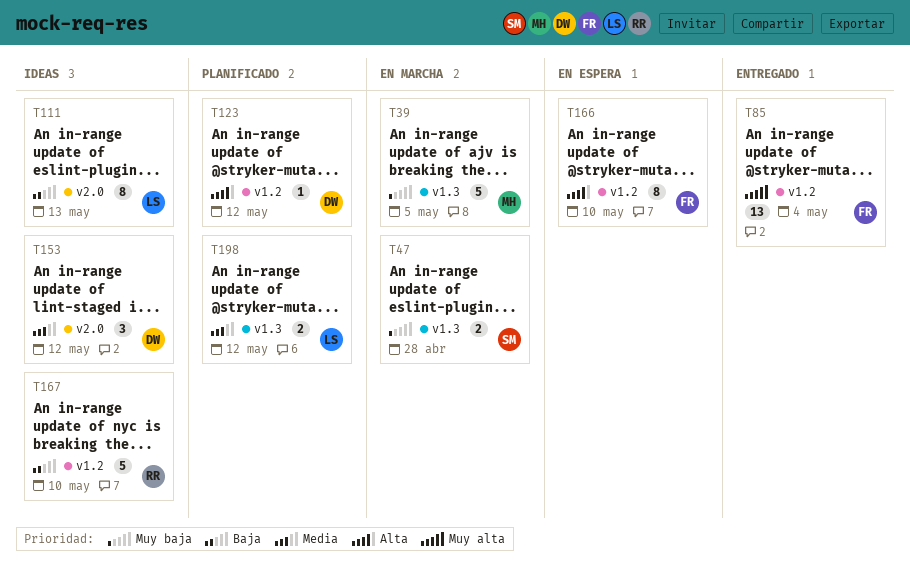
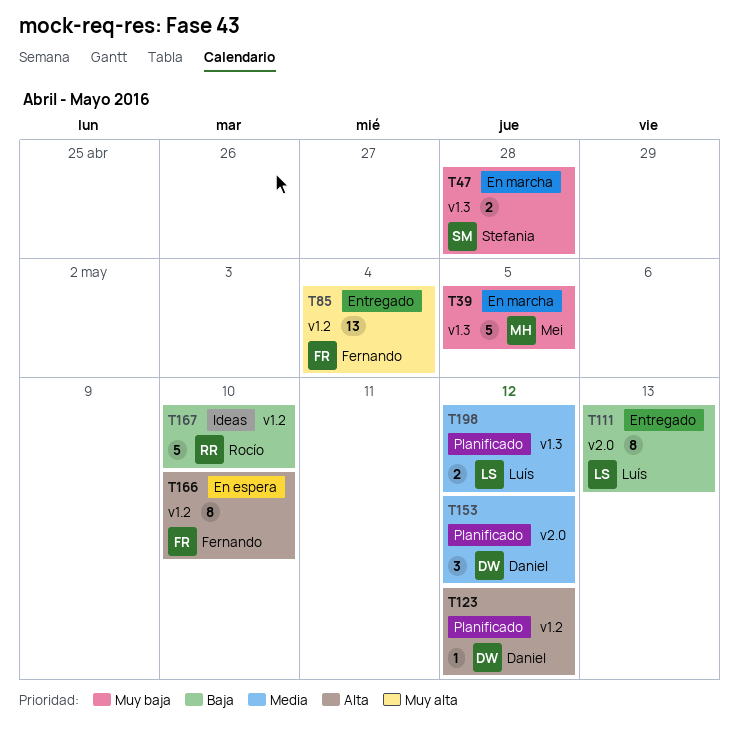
T111, status: Ideas -> Entregado
T153, status: Ideas -> Planificado

